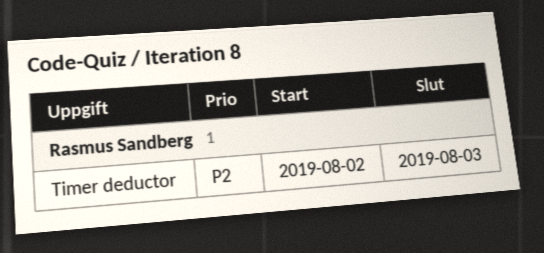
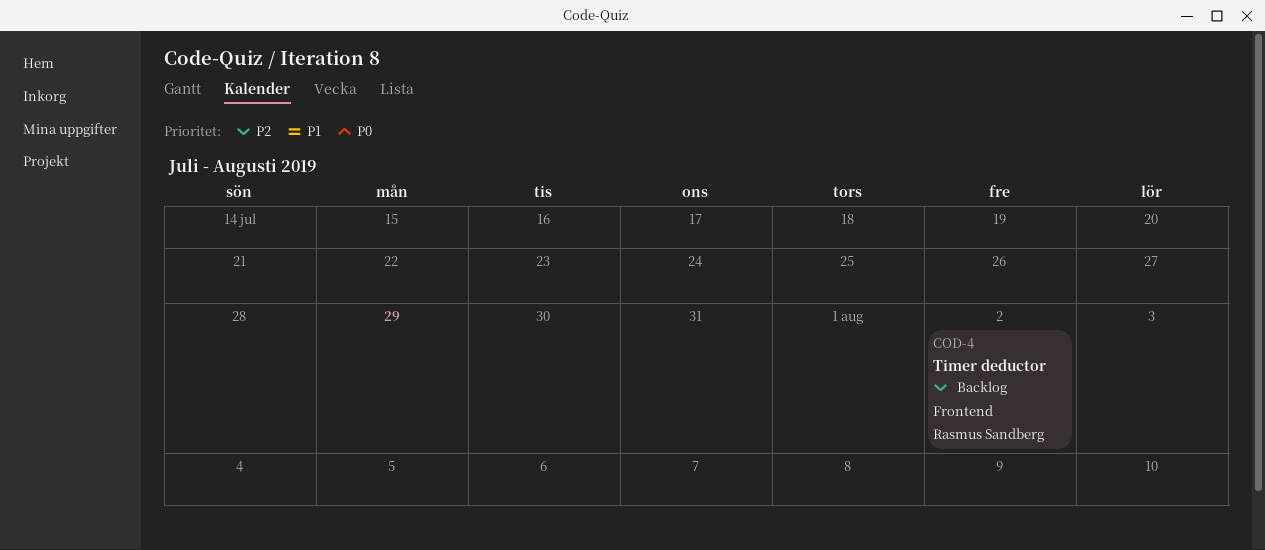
Timer deductor, due: Aug 3 -> Aug 2

